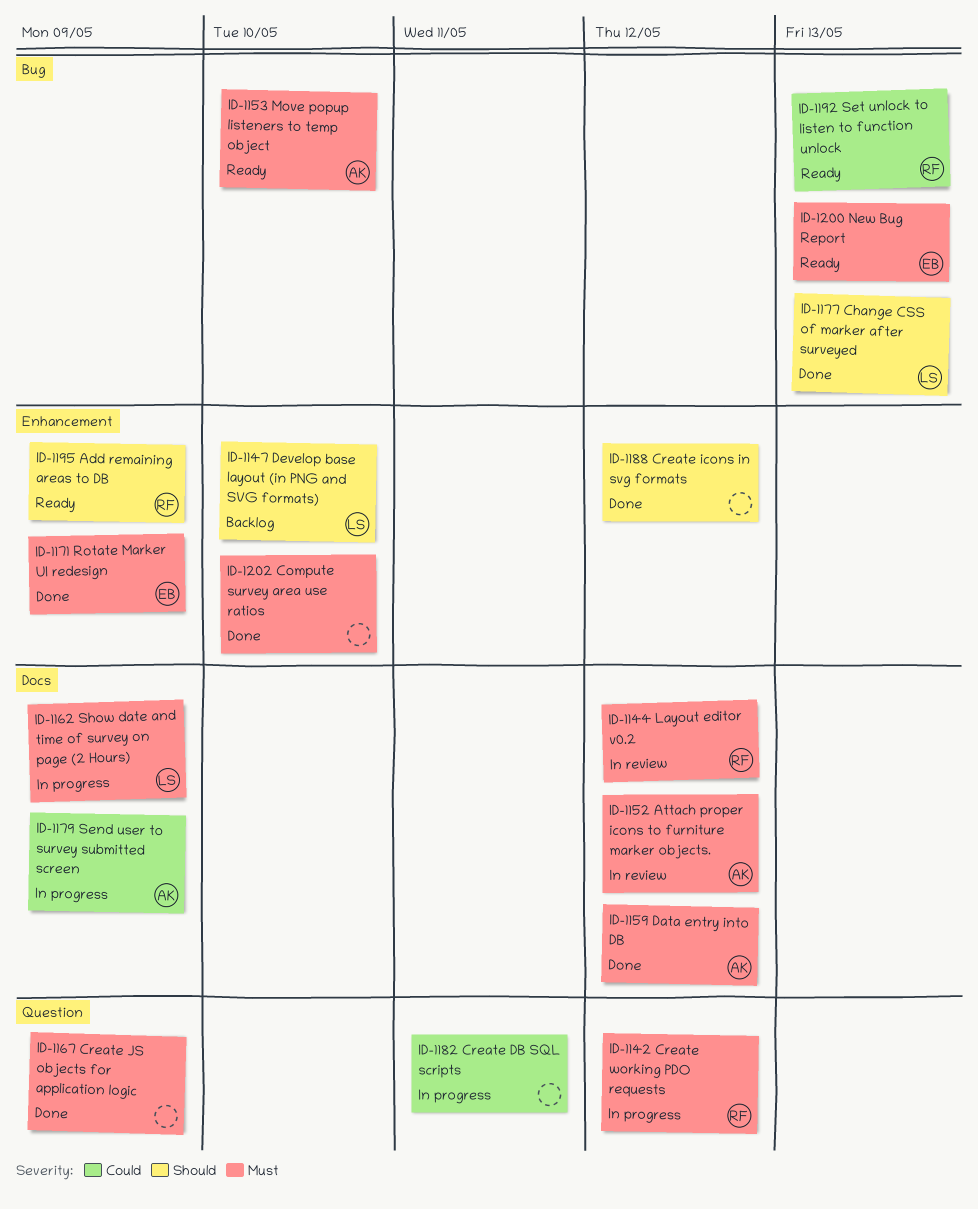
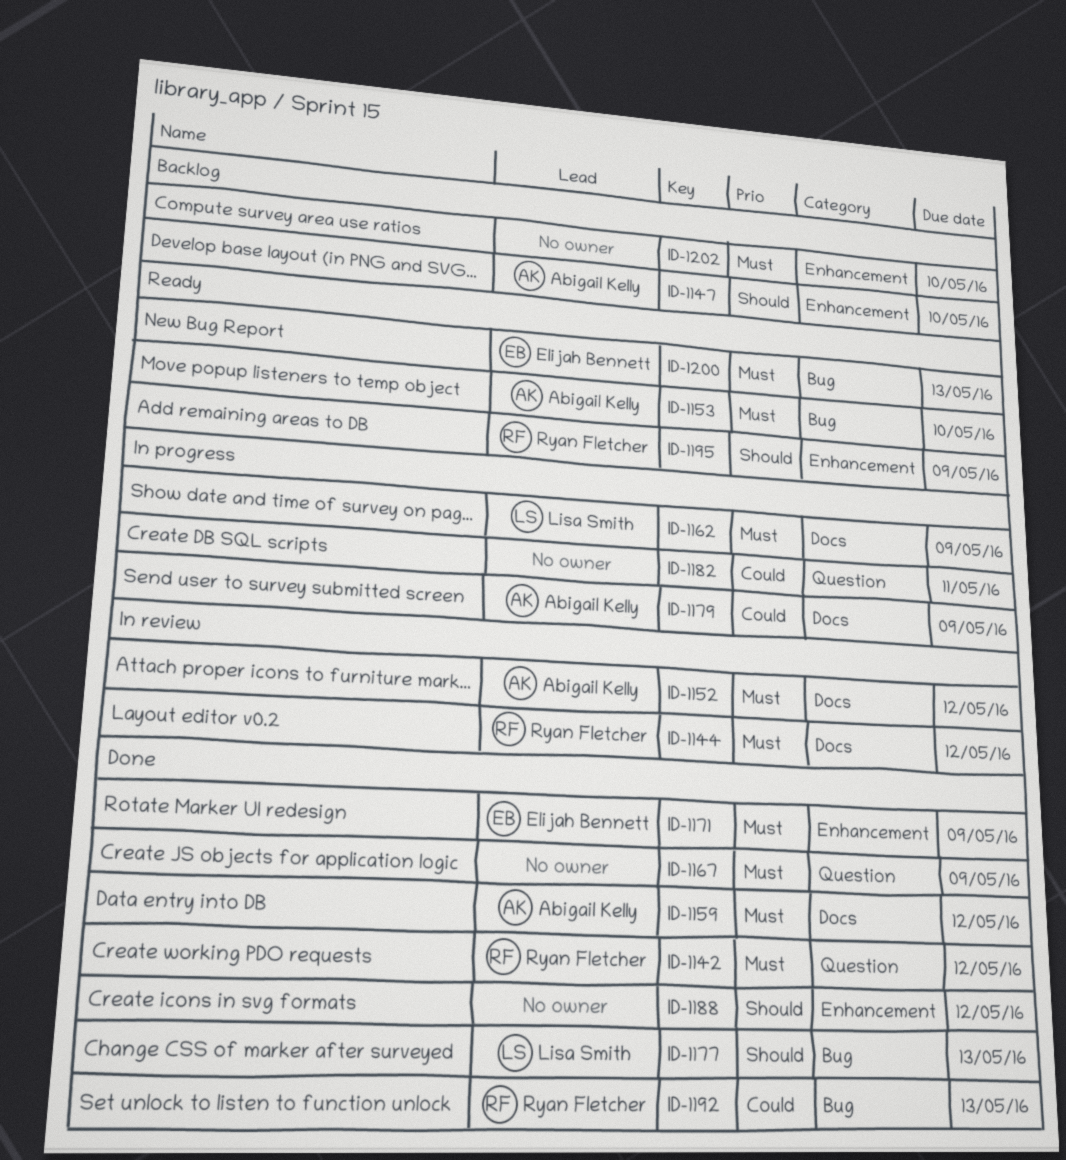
ID-1142, status: In progress -> Done
ID-1147, owner: Lisa Smith -> Abigail Kelly
ID-1192, status: Ready -> Done
ID-1202, status: Done -> Backlog

